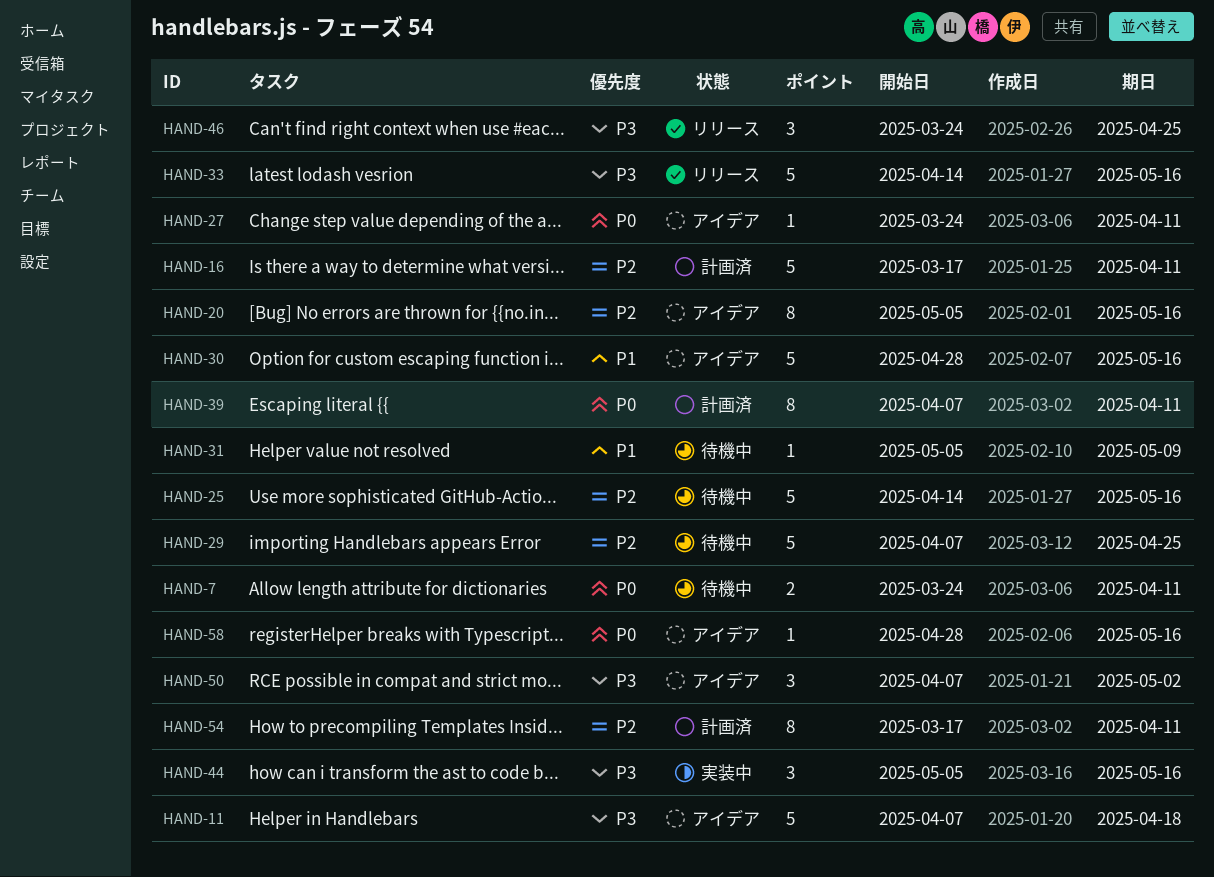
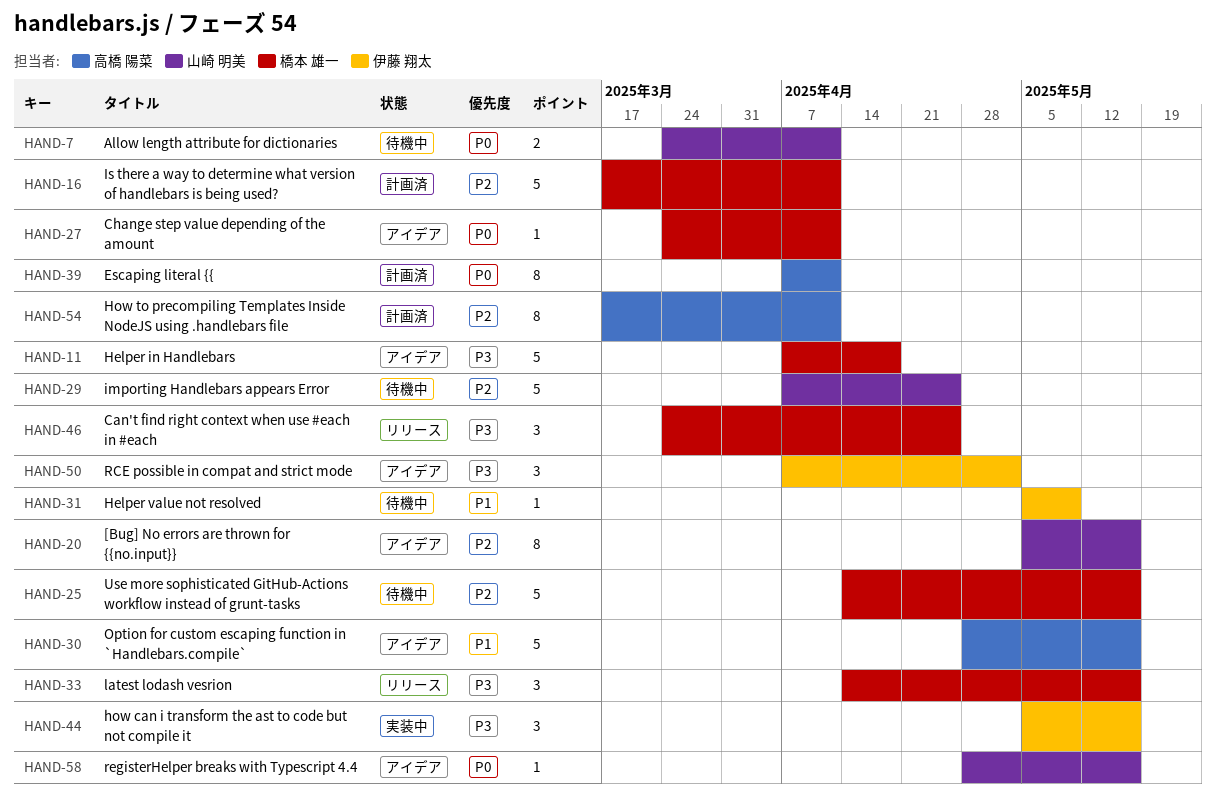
HAND-33, estimate: 5 -> 3

